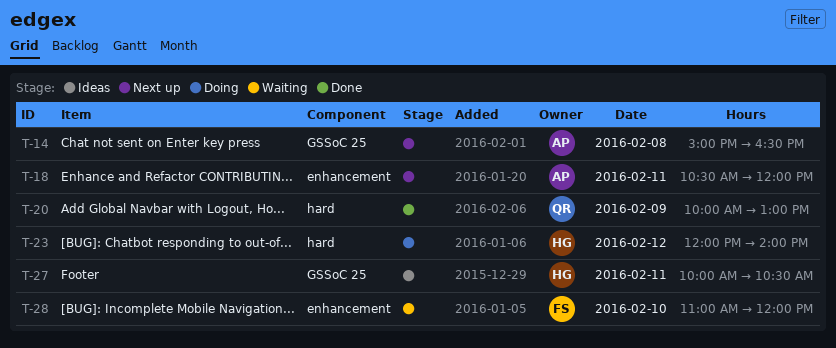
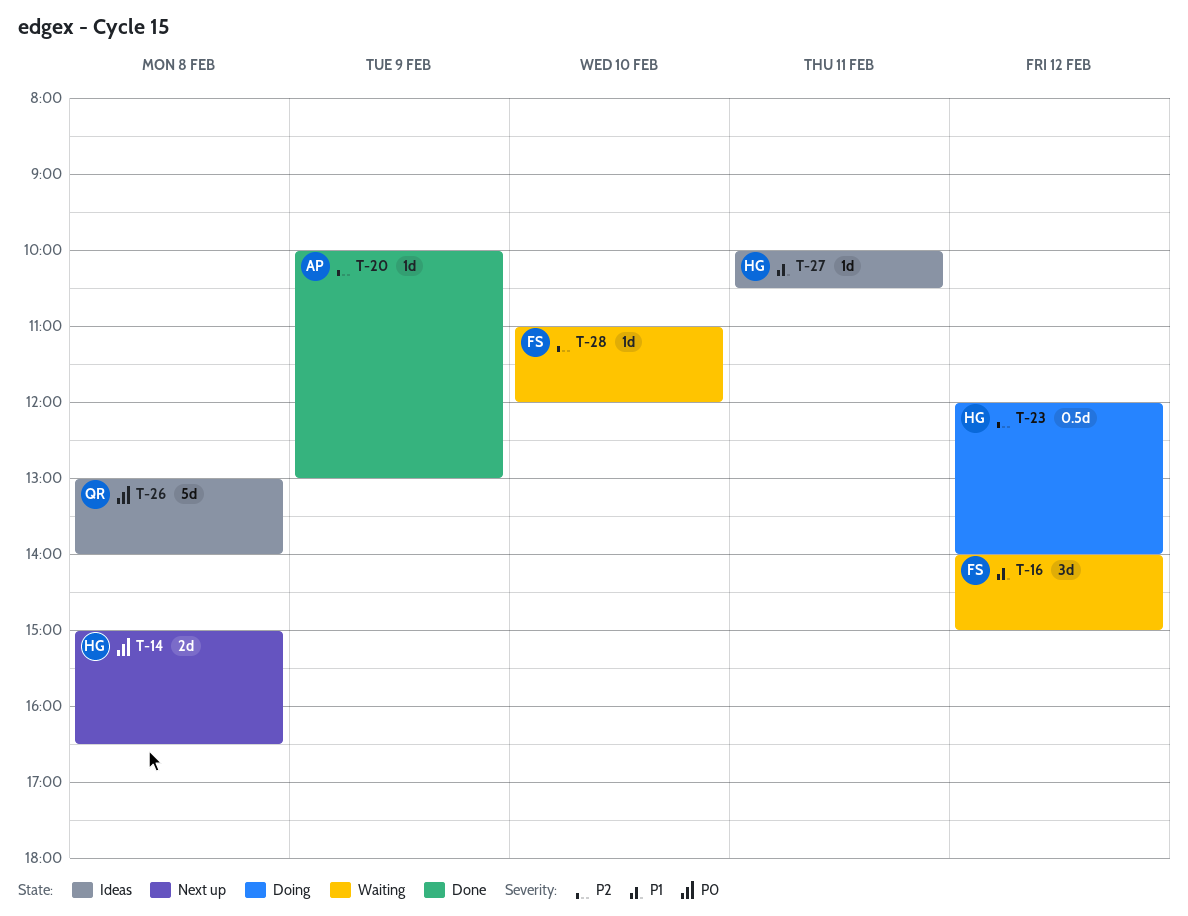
T-14, owner: AP -> HG
T-16: none -> present
T-18: present -> none
T-20, owner: QR -> AP
T-26: none -> present

